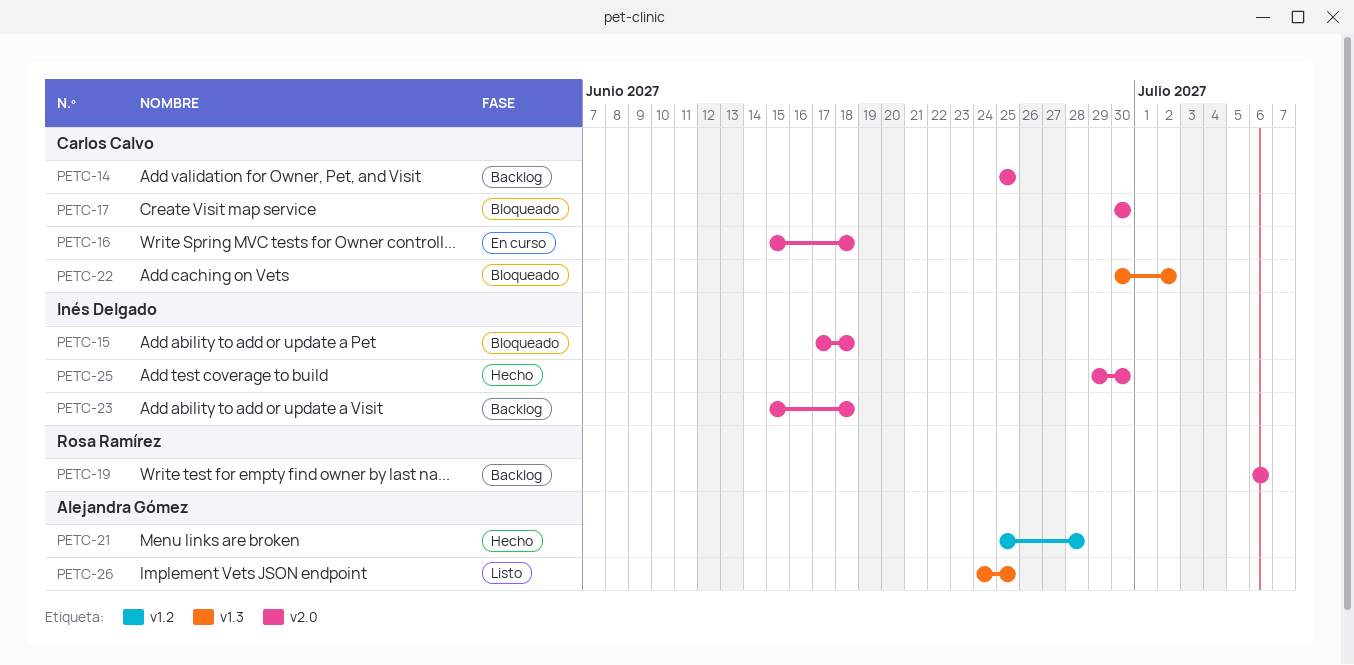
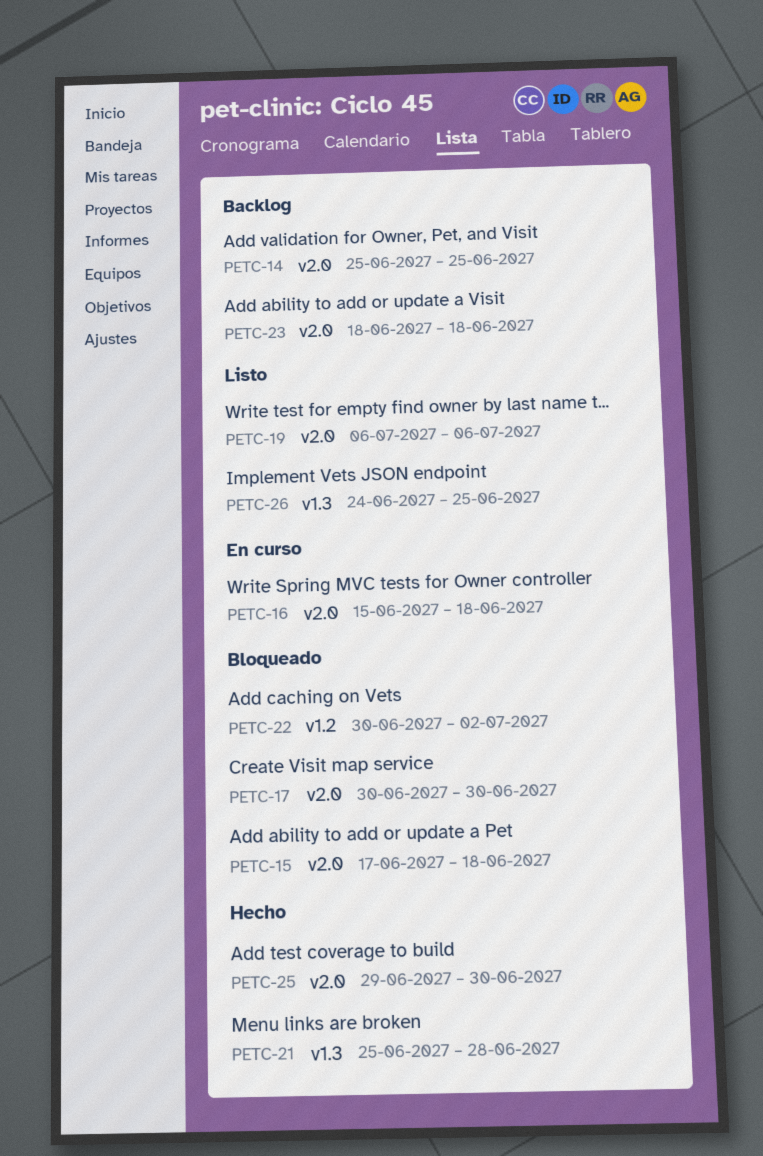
PETC-19, status: Backlog -> Listo
PETC-21, label: v1.2 -> v1.3
PETC-22, label: v1.3 -> v1.2
PETC-23, start: Jun 15 -> Jun 18

